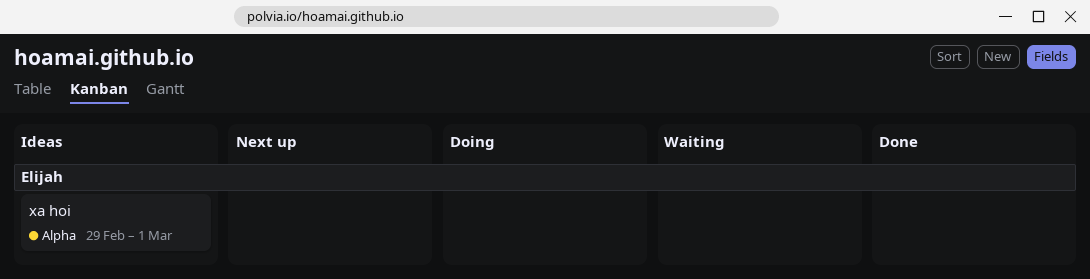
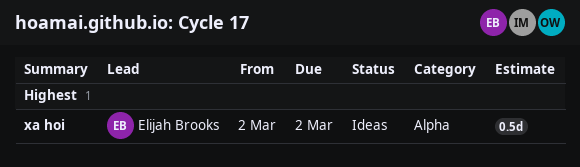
xa hoi, start: Feb 29 -> Mar 2
xa hoi, due: Mar 1 -> Mar 2

